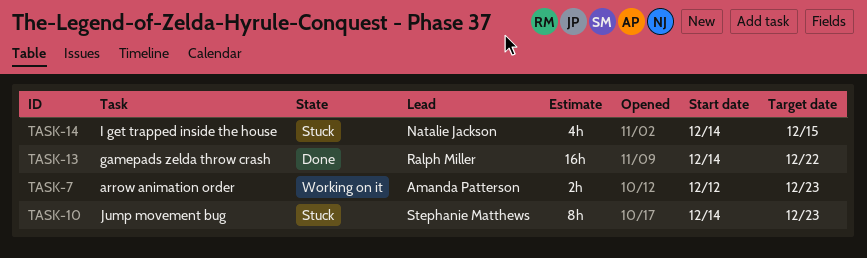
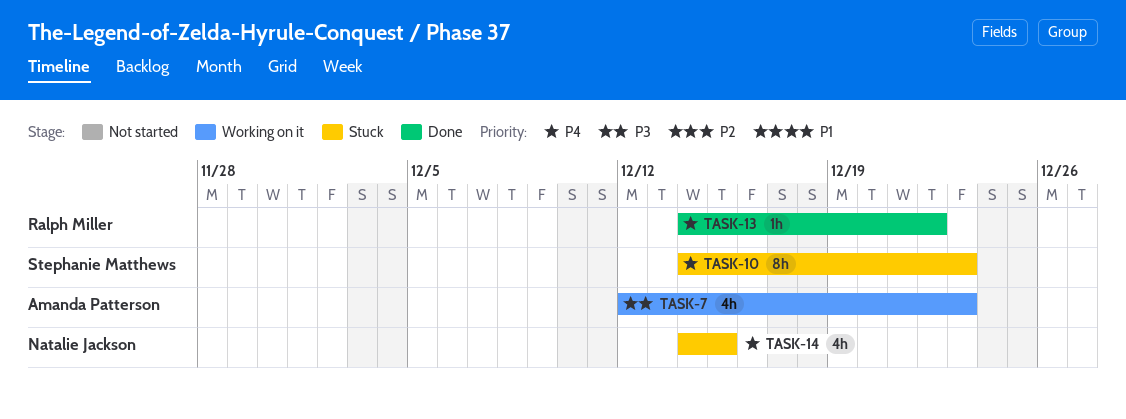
TASK-7, estimate: 2h -> 4h
TASK-13, estimate: 16h -> 1h

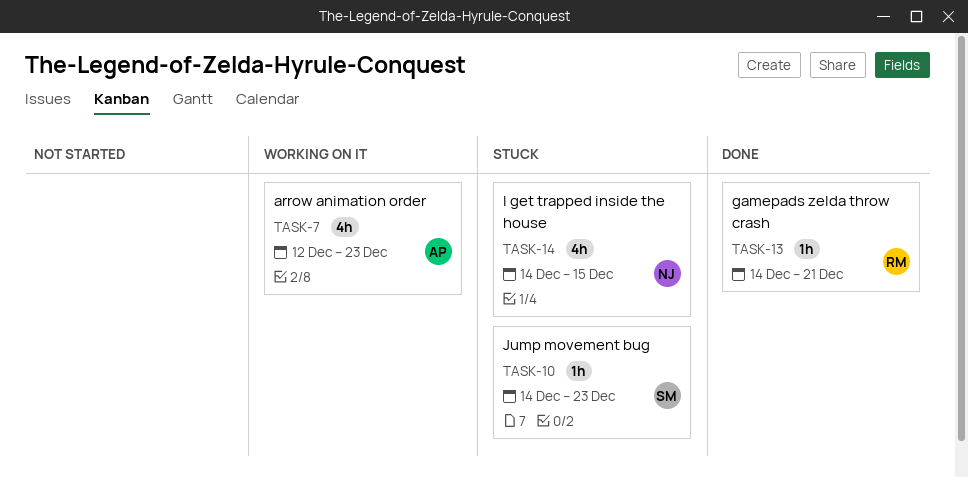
TASK-10, estimate: 8h -> 1h
TASK-13, due: Dec 22 -> Dec 21

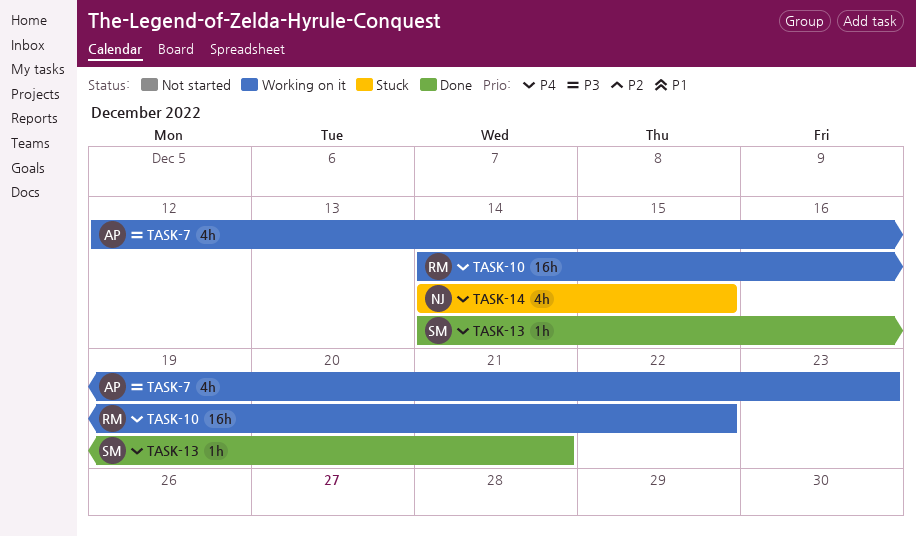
TASK-10, status: Stuck -> Working on it
TASK-10, owner: SM -> RM
TASK-10, estimate: 1h -> 16h
TASK-10, due: Dec 23 -> Dec 22
TASK-13, owner: RM -> SM

